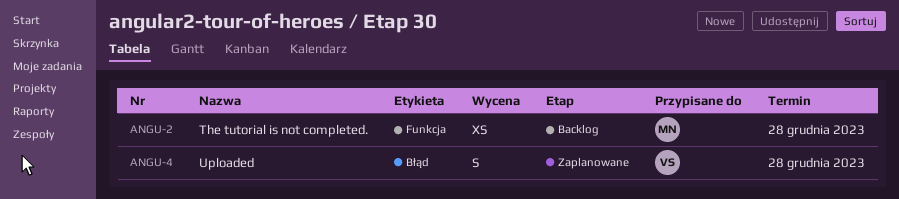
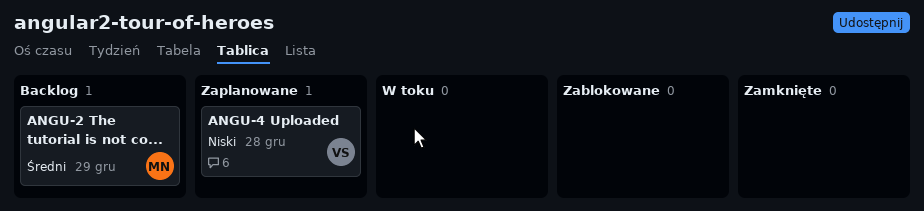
ANGU-2, due: Dec 28 -> Dec 29

